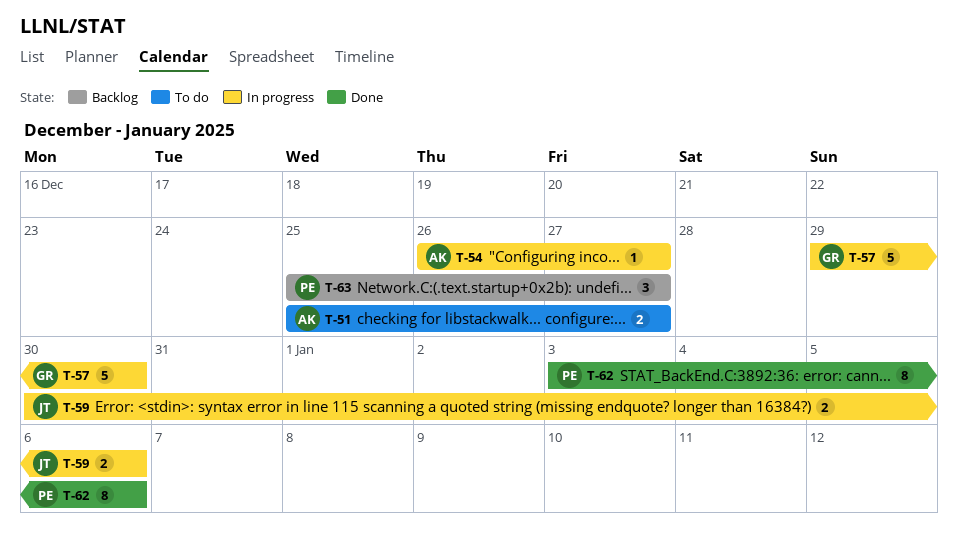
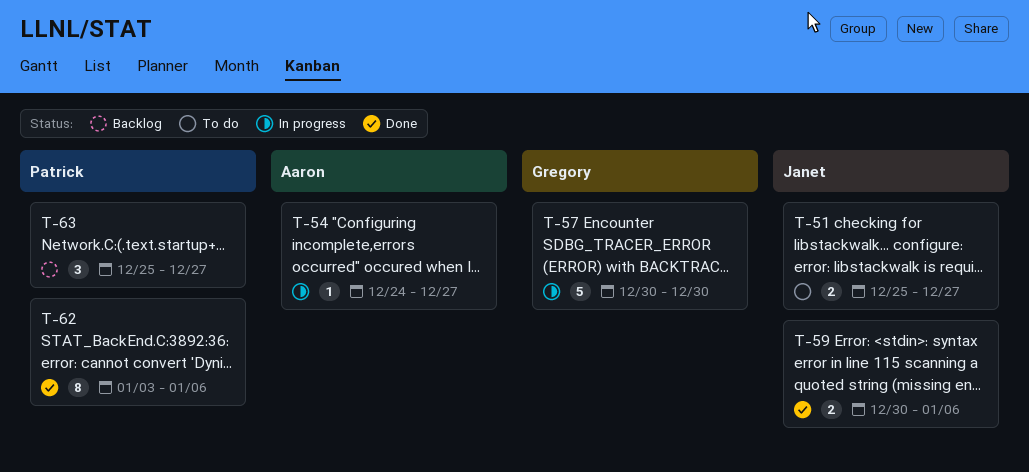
T-51, owner: Aaron -> Janet
T-54, start: Dec 26 -> Dec 24
T-57, start: Dec 29 -> Dec 30
T-59, status: In progress -> Done

